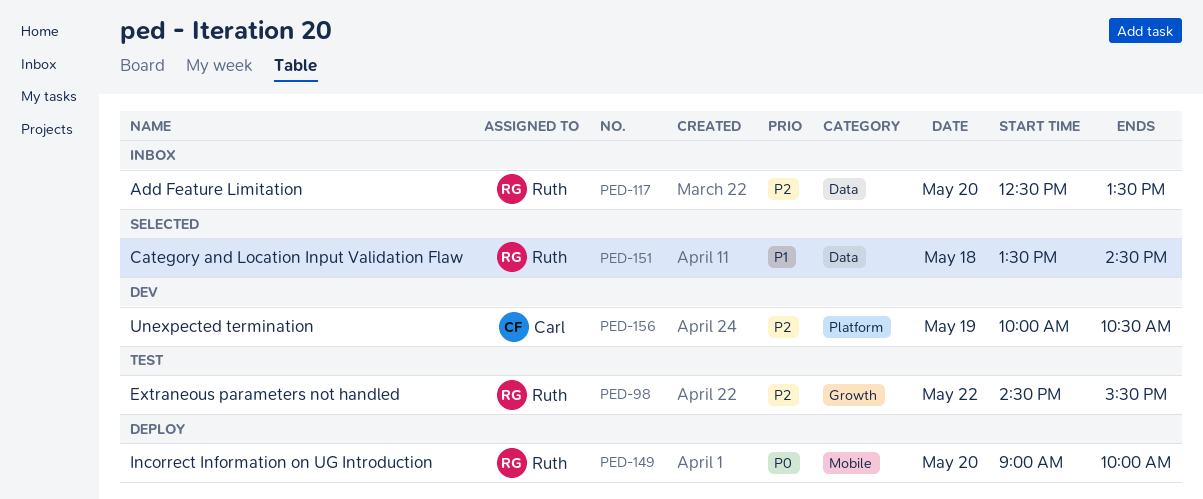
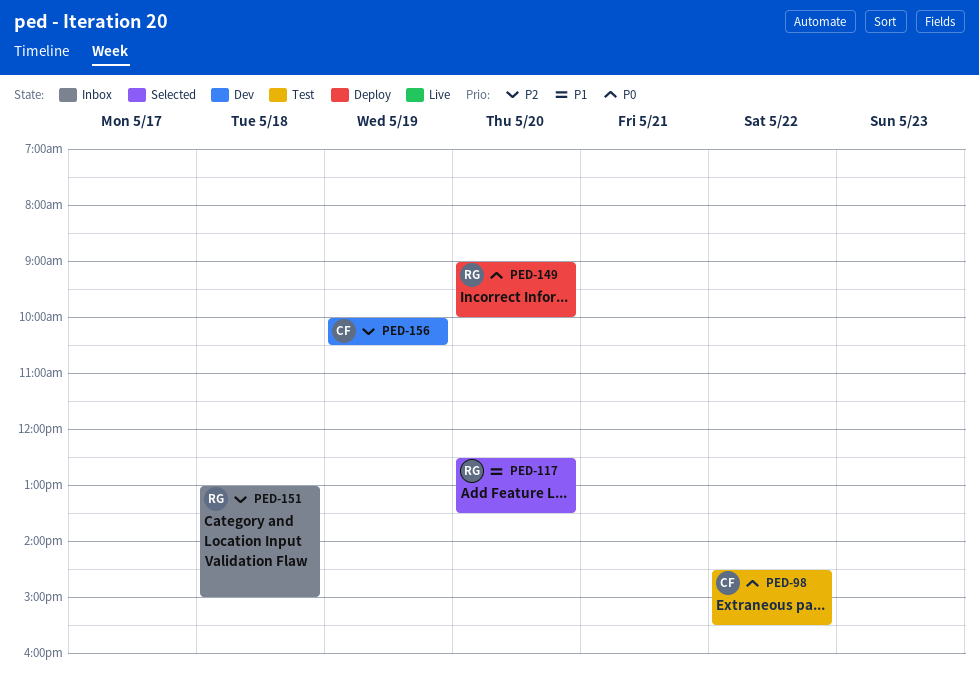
PED-98, owner: Ruth -> Carl
PED-98, priority: P2 -> P0
PED-117, status: Inbox -> Selected
PED-117, priority: P2 -> P1
PED-151, status: Selected -> Inbox
PED-151, priority: P1 -> P2
PED-151, begins: 13:30 -> 13:00
PED-151, ends: 14:30 -> 15:00

